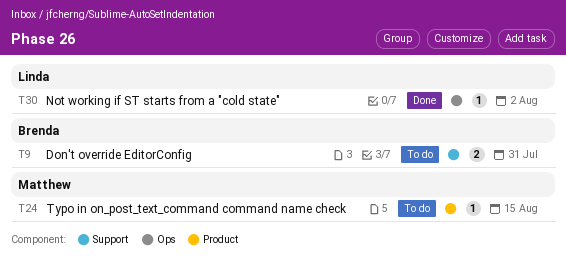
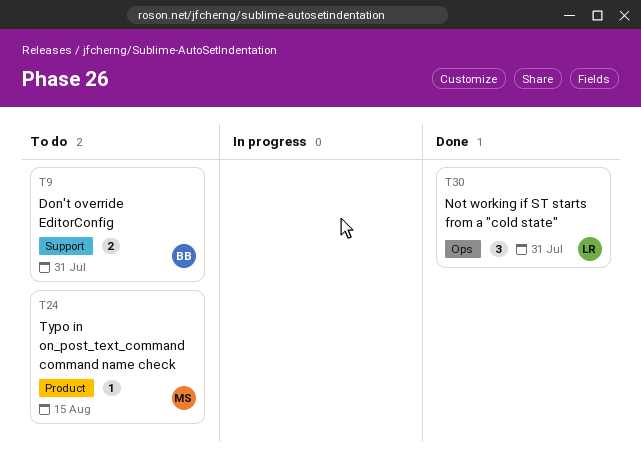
T30, estimate: 1 -> 3
T30, due: Aug 2 -> Jul 31

